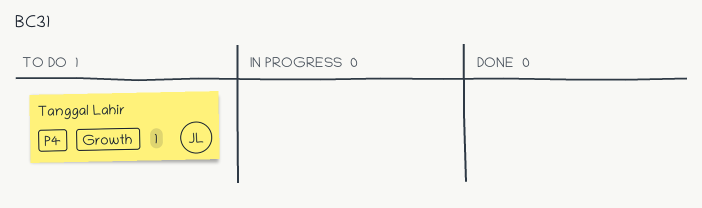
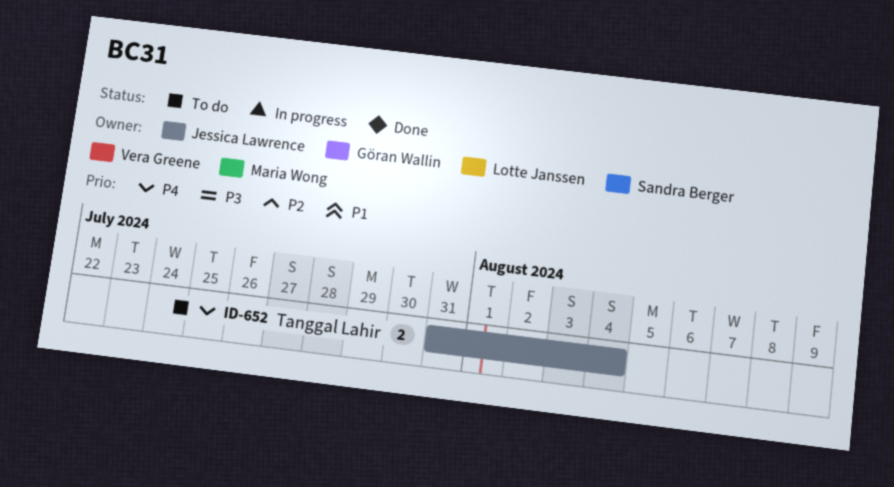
Tanggal Lahir, estimate: 1 -> 2

